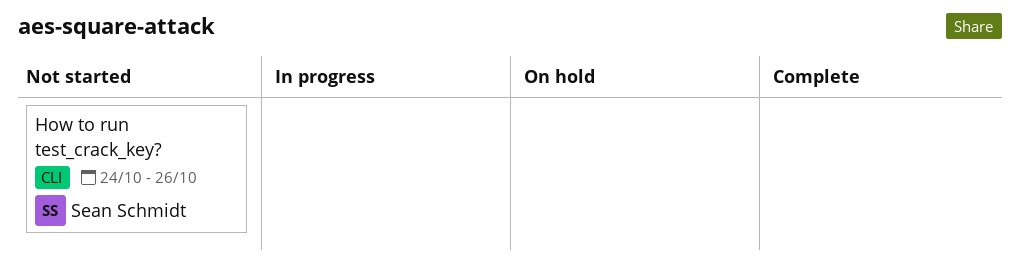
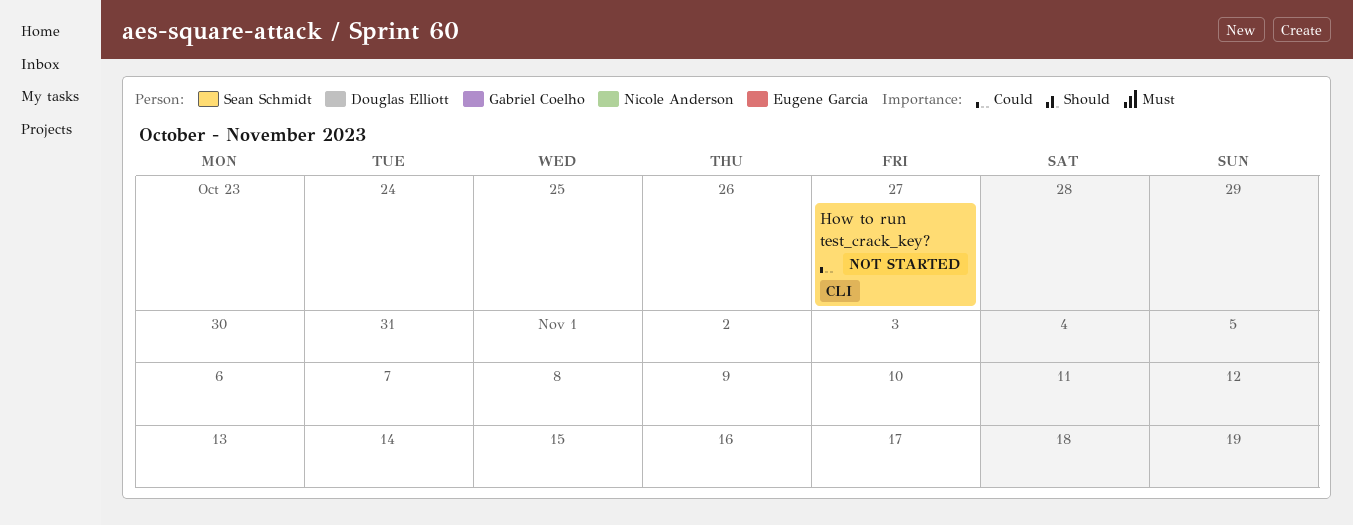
How to run test_crack_key?, due: Oct 26 -> Oct 27

